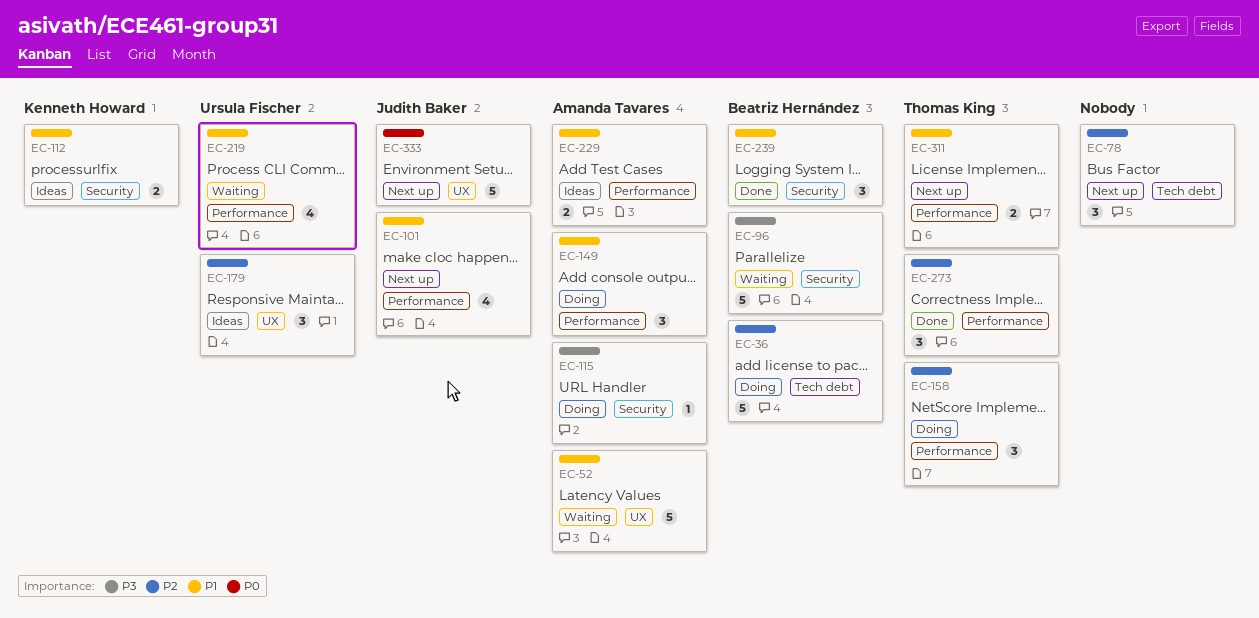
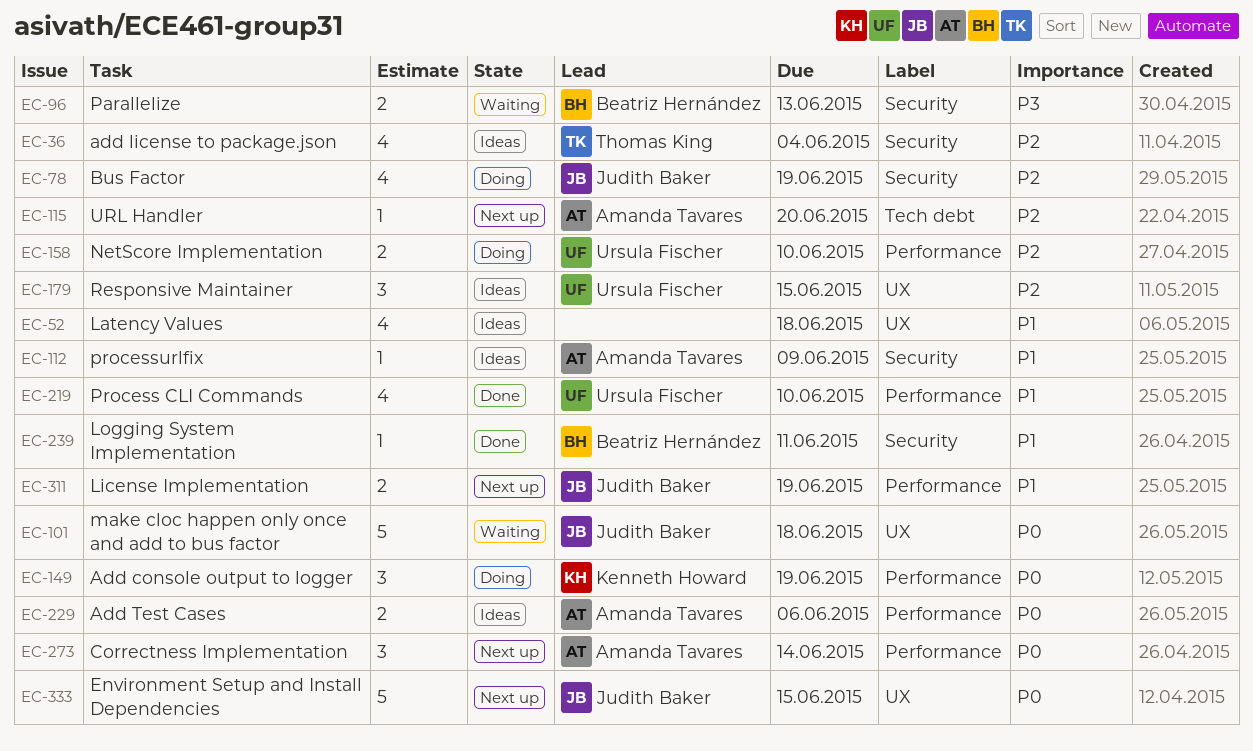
EC-36, status: Doing -> Ideas
EC-36, owner: Beatriz Hernández -> Thomas King
EC-36, label: Tech debt -> Security
EC-36, estimate: 5 -> 4
EC-52, status: Waiting -> Ideas
EC-52, owner: Amanda Tavares -> none
EC-52, estimate: 5 -> 4
EC-78, status: Next up -> Doing
EC-78, owner: none -> Judith Baker
EC-78, label: Tech debt -> Security
EC-78, estimate: 3 -> 4
EC-96, estimate: 5 -> 2
EC-101, status: Next up -> Waiting
EC-101, priority: P1 -> P0
EC-101, label: Performance -> UX
EC-101, estimate: 4 -> 5
EC-112, owner: Kenneth Howard -> Amanda Tavares
EC-112, estimate: 2 -> 1
EC-115, status: Doing -> Next up
EC-115, priority: P3 -> P2
EC-115, label: Security -> Tech debt
EC-149, owner: Amanda Tavares -> Kenneth Howard
EC-149, priority: P1 -> P0
EC-158, owner: Thomas King -> Ursula Fischer
EC-158, estimate: 3 -> 2
EC-219, status: Waiting -> Done
EC-229, priority: P1 -> P0
EC-239, estimate: 3 -> 1
EC-273, status: Done -> Next up
EC-273, owner: Thomas King -> Amanda Tavares
EC-273, priority: P2 -> P0
EC-311, owner: Thomas King -> Judith Baker

